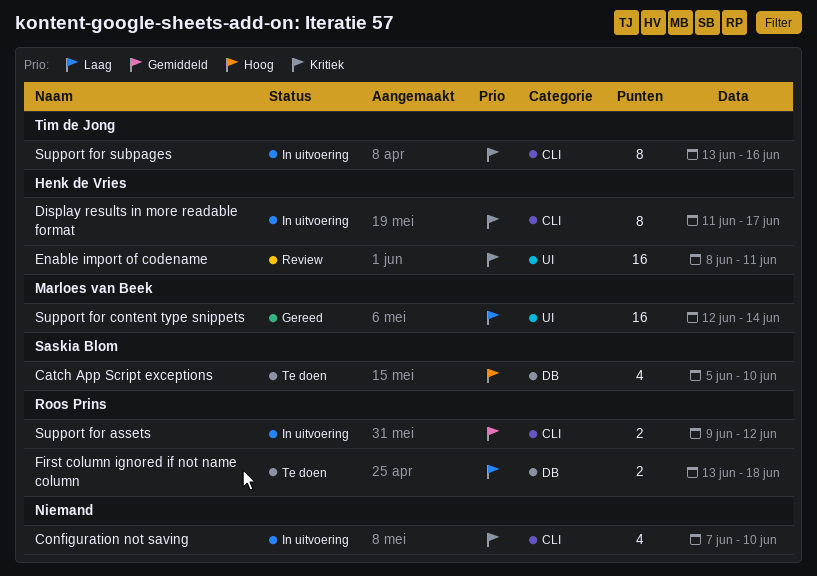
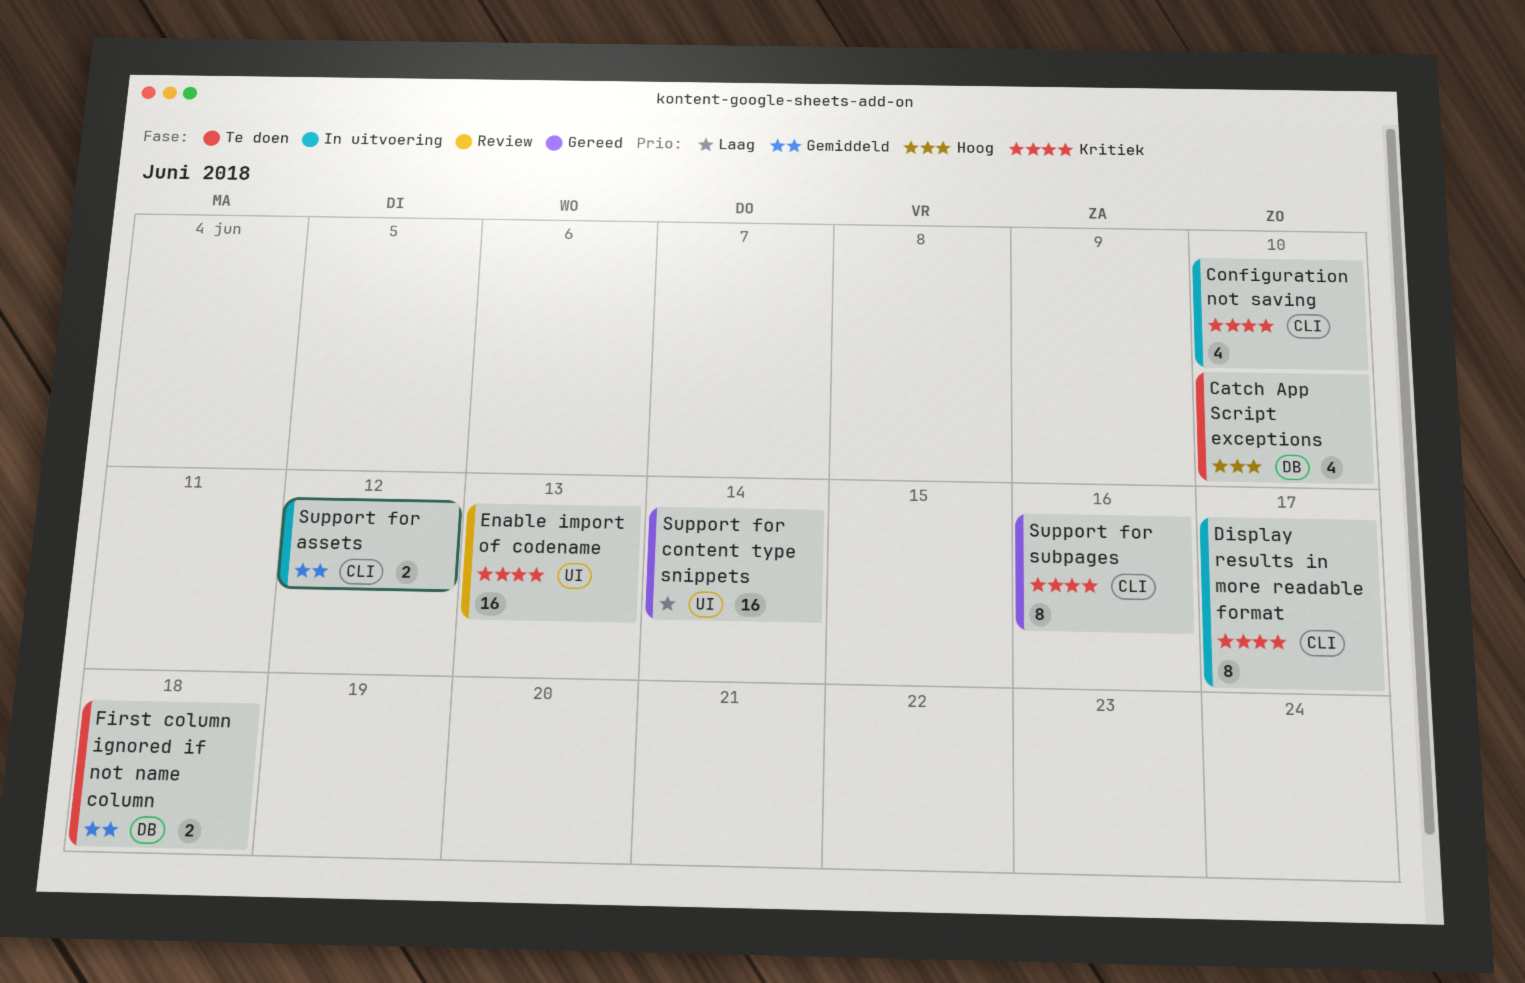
Enable import of codename, due: Jun 11 -> Jun 13
First column ignored if not name column, priority: Laag -> Gemiddeld
Support for subpages, status: In uitvoering -> Gereed

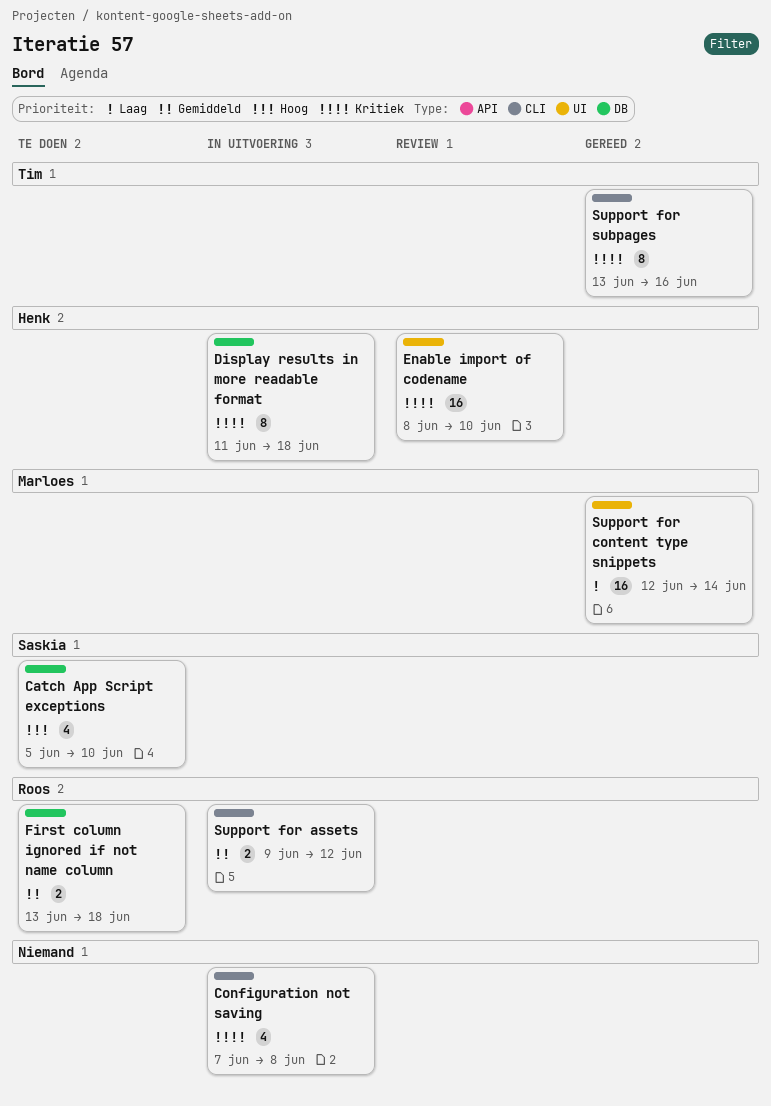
Configuration not saving, due: Jun 10 -> Jun 8
Display results in more readable format, label: CLI -> DB
Display results in more readable format, due: Jun 17 -> Jun 18
Enable import of codename, due: Jun 13 -> Jun 10

